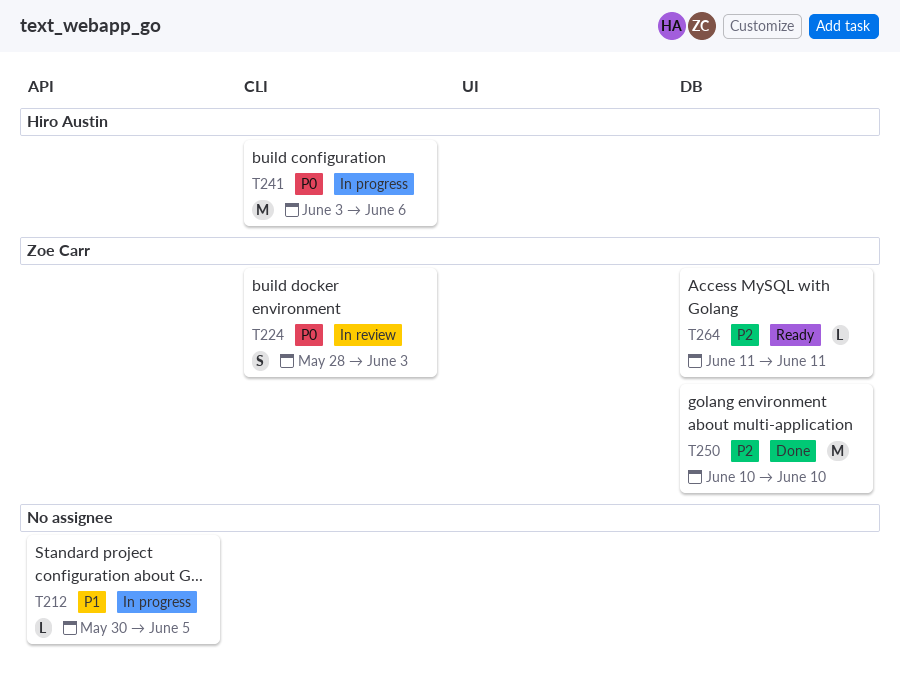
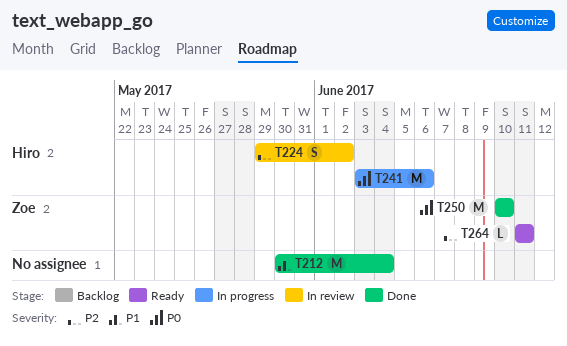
T212, status: In progress -> Done
T212, estimate: L -> M
T212, due: Jun 5 -> Jun 4
T224, owner: Zoe Carr -> Hiro Austin
T224, priority: P0 -> P2
T224, start: May 28 -> May 29
T224, due: Jun 3 -> Jun 2
T250, priority: P2 -> P0

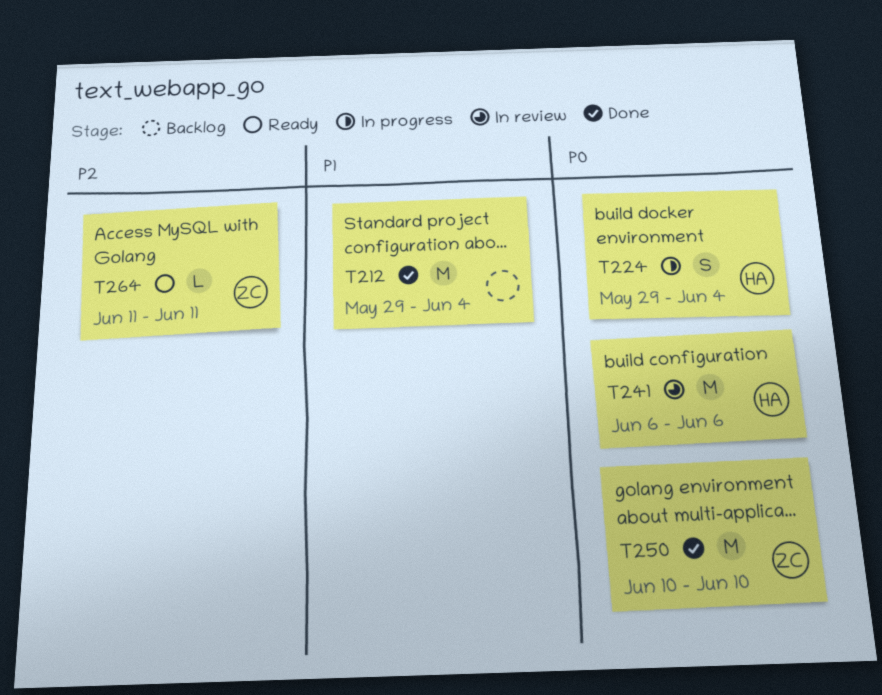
T212, start: May 30 -> May 29
T224, status: In review -> In progress
T224, priority: P2 -> P0
T224, due: Jun 2 -> Jun 4
T241, status: In progress -> In review
T241, start: Jun 3 -> Jun 6

